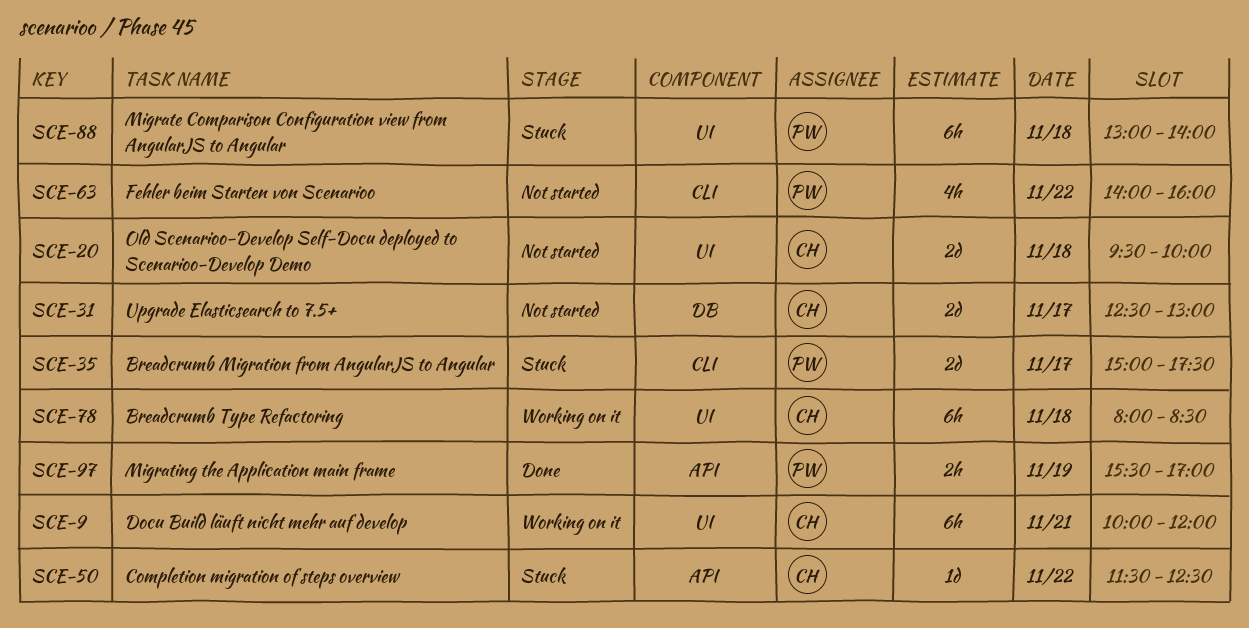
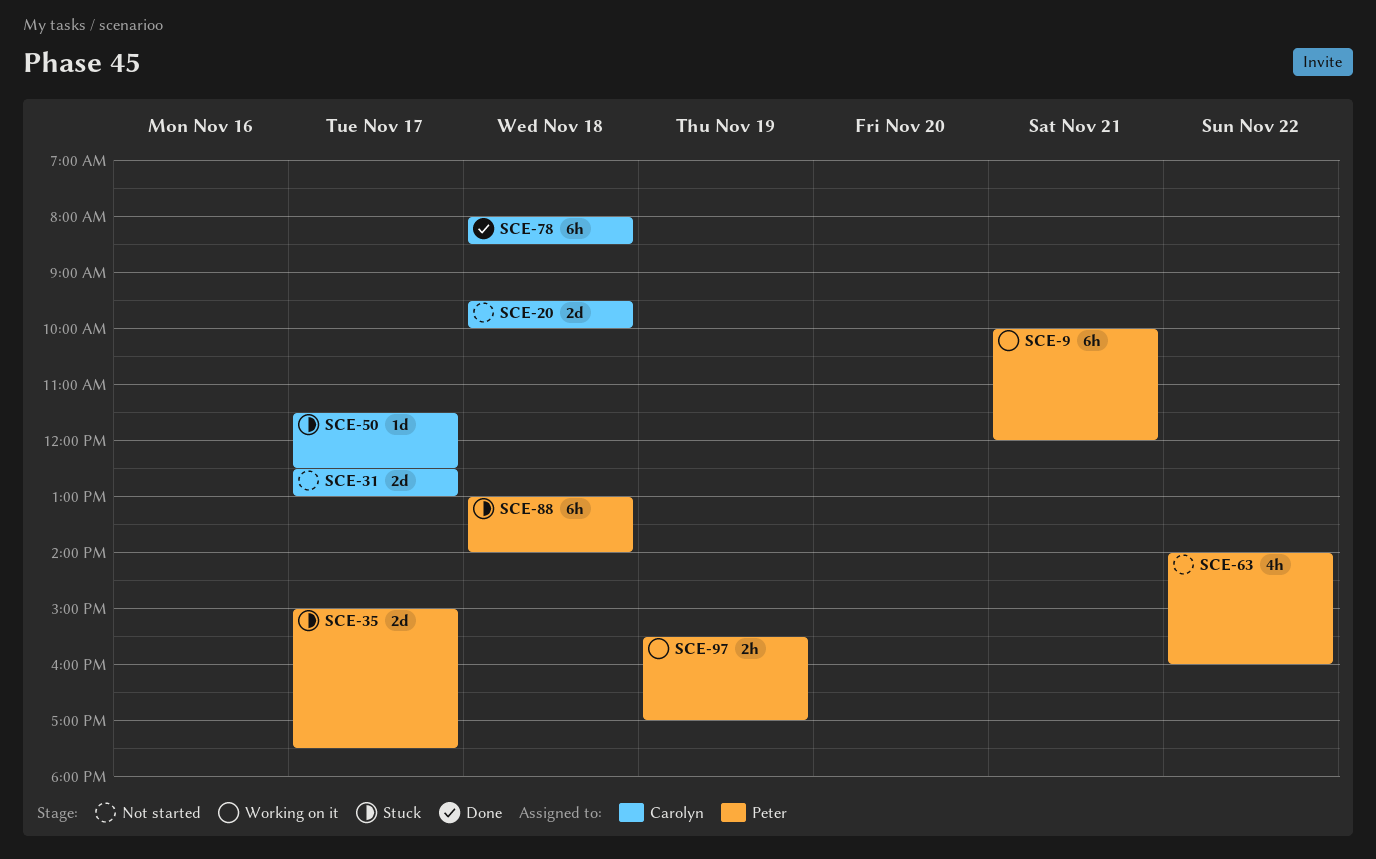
SCE-9, owner: Carolyn -> Peter
SCE-50, day: Nov 22 -> Nov 17
SCE-78, status: Working on it -> Done
SCE-97, status: Done -> Working on it

